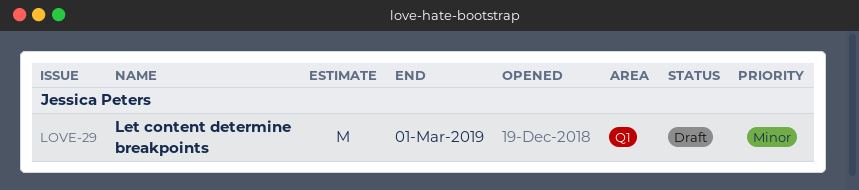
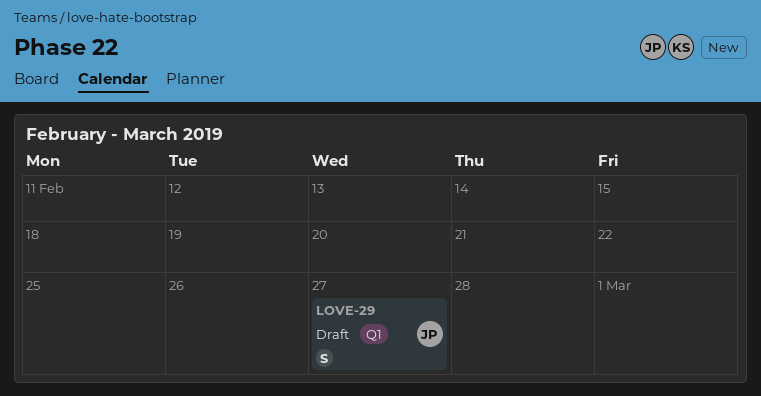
LOVE-29, estimate: M -> S
LOVE-29, due: Mar 1 -> Feb 27

